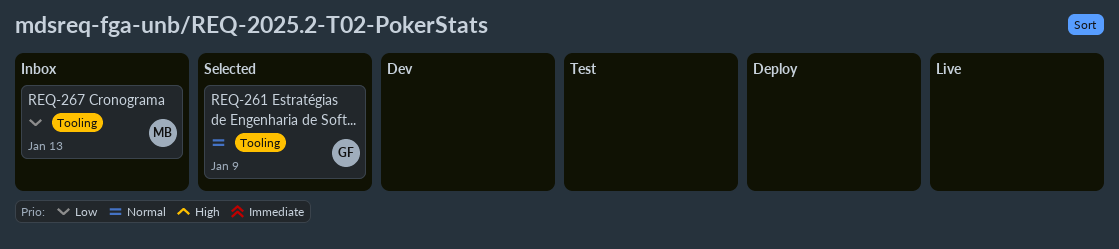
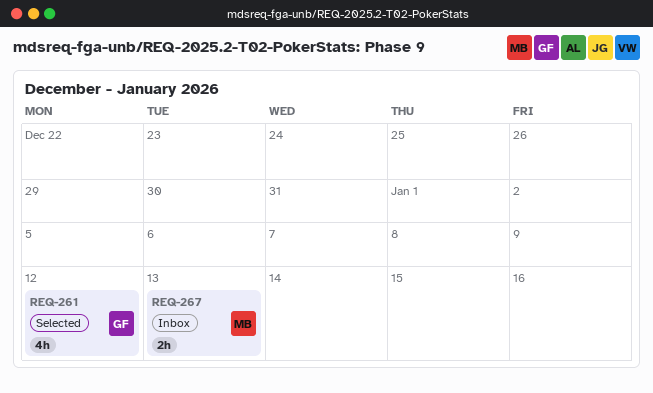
REQ-261, due: Jan 9 -> Jan 12

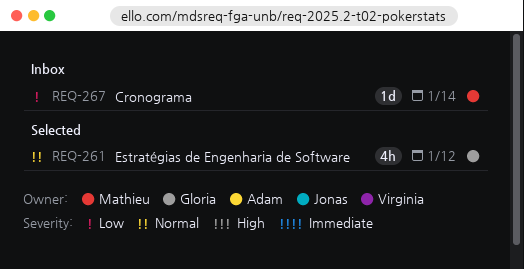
REQ-267, estimate: 2h -> 1d
REQ-267, due: Jan 13 -> Jan 14

